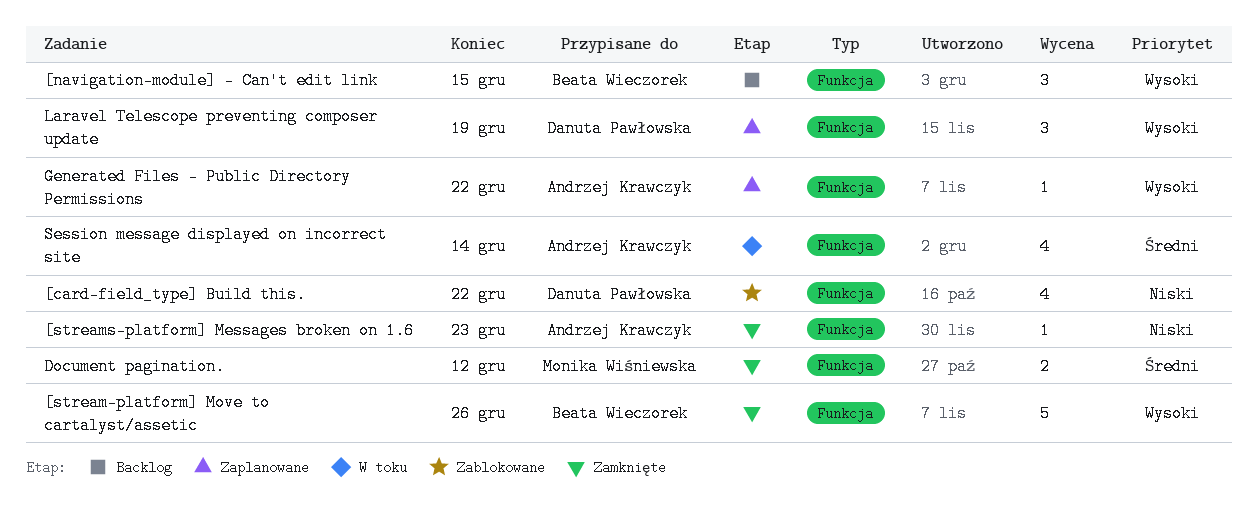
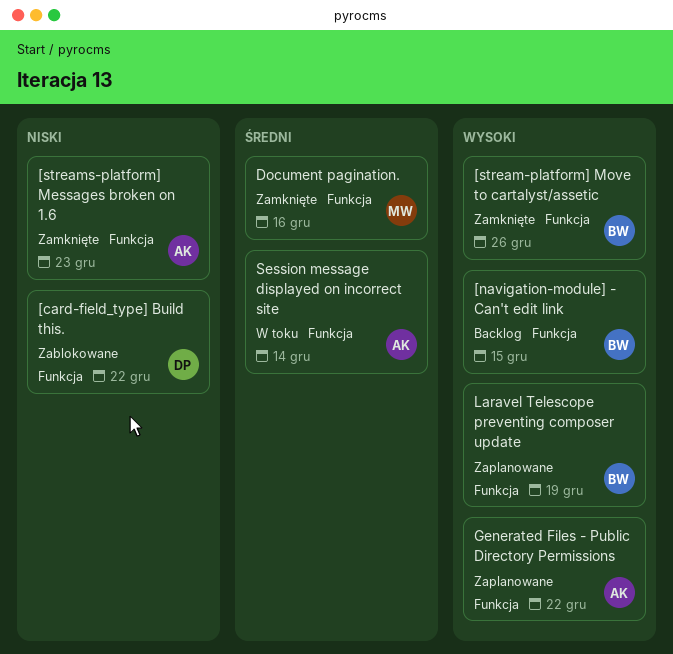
Document pagination., due: Dec 12 -> Dec 16
Laravel Telescope preventing composer update, owner: Danuta Pawłowska -> Beata Wieczorek

